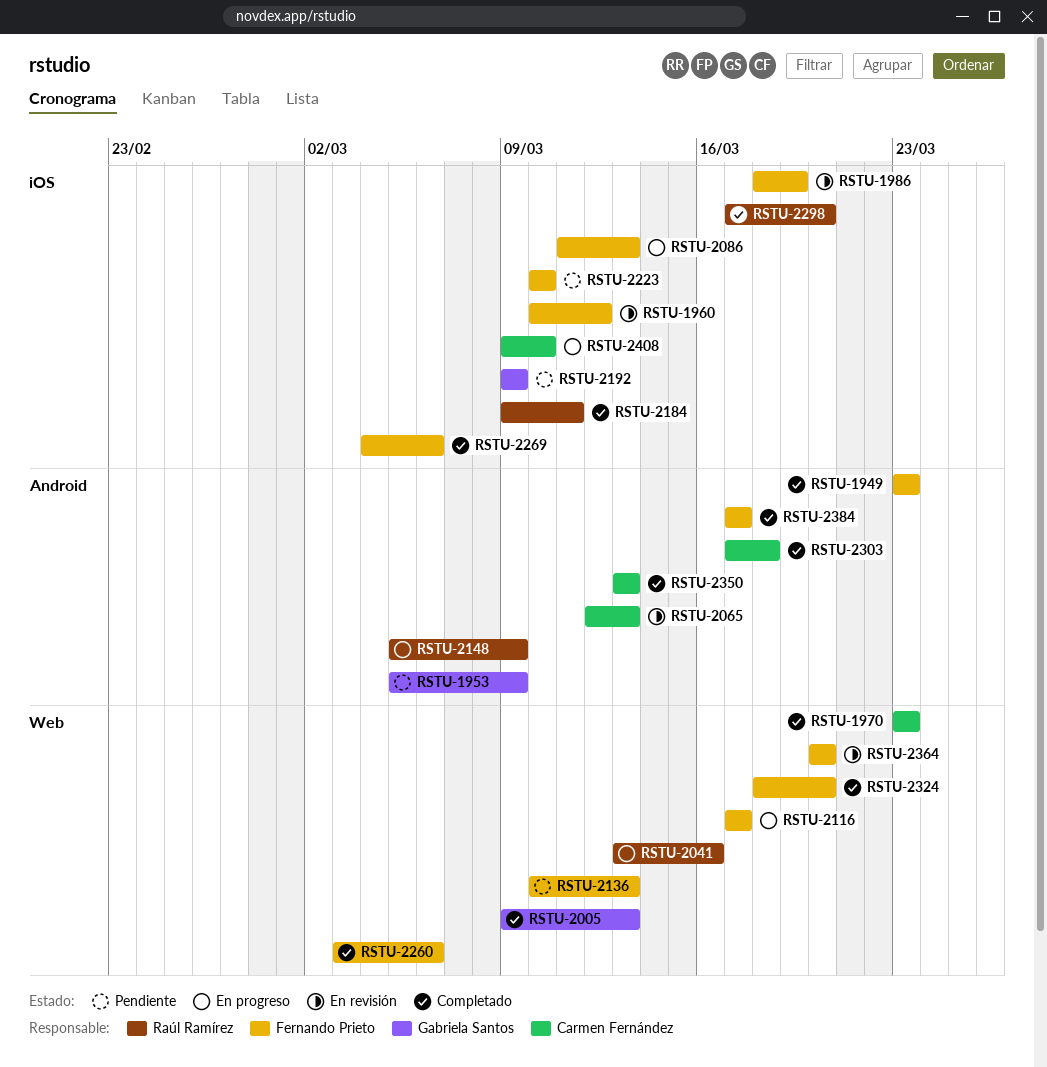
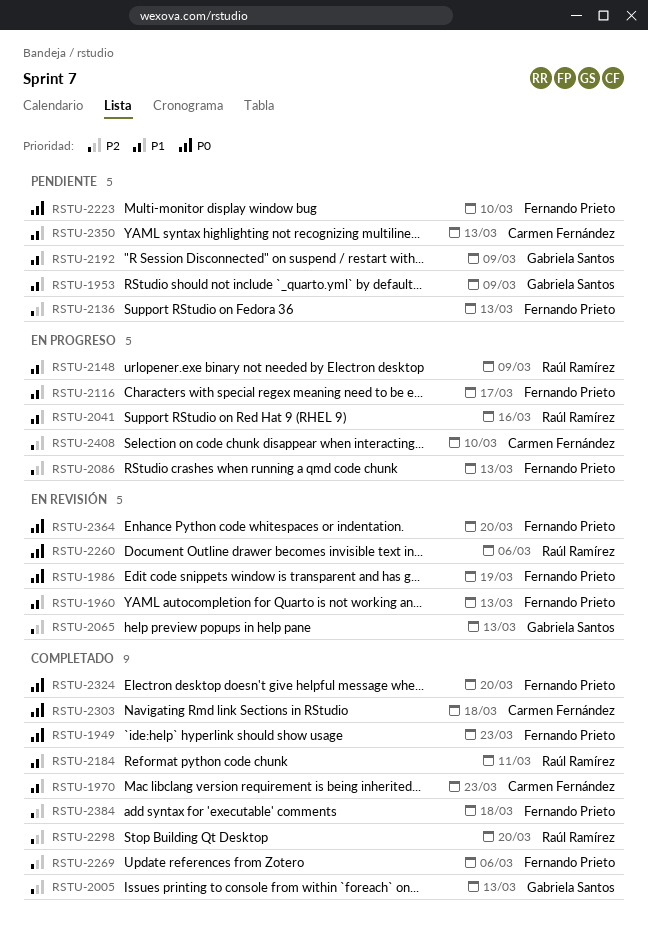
RSTU-1960, due: Mar 12 -> Mar 13
RSTU-2065, owner: Carmen Fernández -> Gabriela Santos
RSTU-2260, status: Completado -> En revisión
RSTU-2260, owner: Fernando Prieto -> Raúl Ramírez
RSTU-2350, status: Completado -> Pendiente
RSTU-2384, due: Mar 17 -> Mar 18

